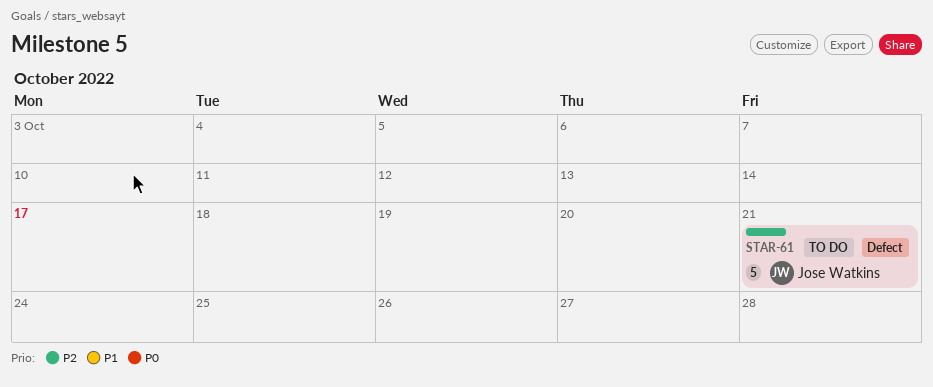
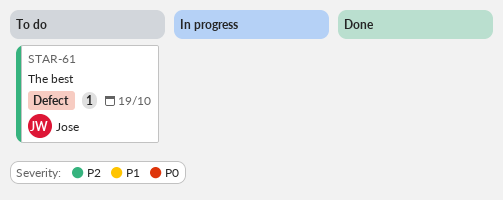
STAR-61, estimate: 5 -> 1
STAR-61, due: Oct 21 -> Oct 19

